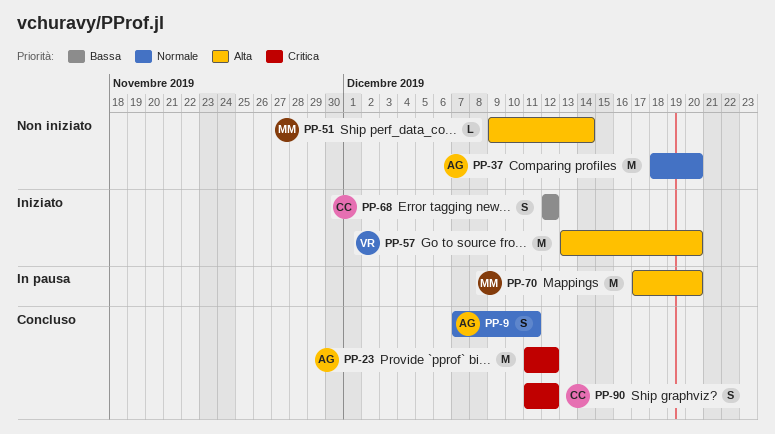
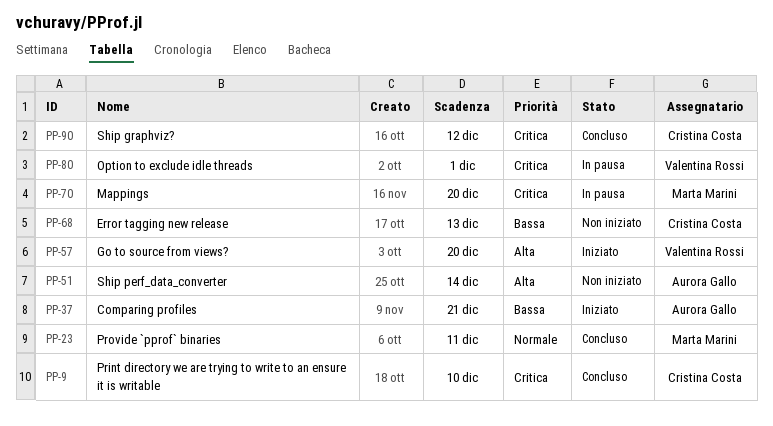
PP-9, owner: Aurora Gallo -> Cristina Costa
PP-9, priority: Normale -> Critica
PP-9, due: Dec 11 -> Dec 10
PP-23, owner: Aurora Gallo -> Marta Marini
PP-23, priority: Critica -> Normale
PP-23, due: Dec 12 -> Dec 11
PP-37, status: Non iniziato -> Iniziato
PP-37, priority: Normale -> Bassa
PP-37, due: Dec 20 -> Dec 21
PP-51, owner: Marta Marini -> Aurora Gallo
PP-68, status: Iniziato -> Non iniziato
PP-68, due: Dec 12 -> Dec 13
PP-70, priority: Alta -> Critica
PP-80: none -> present

